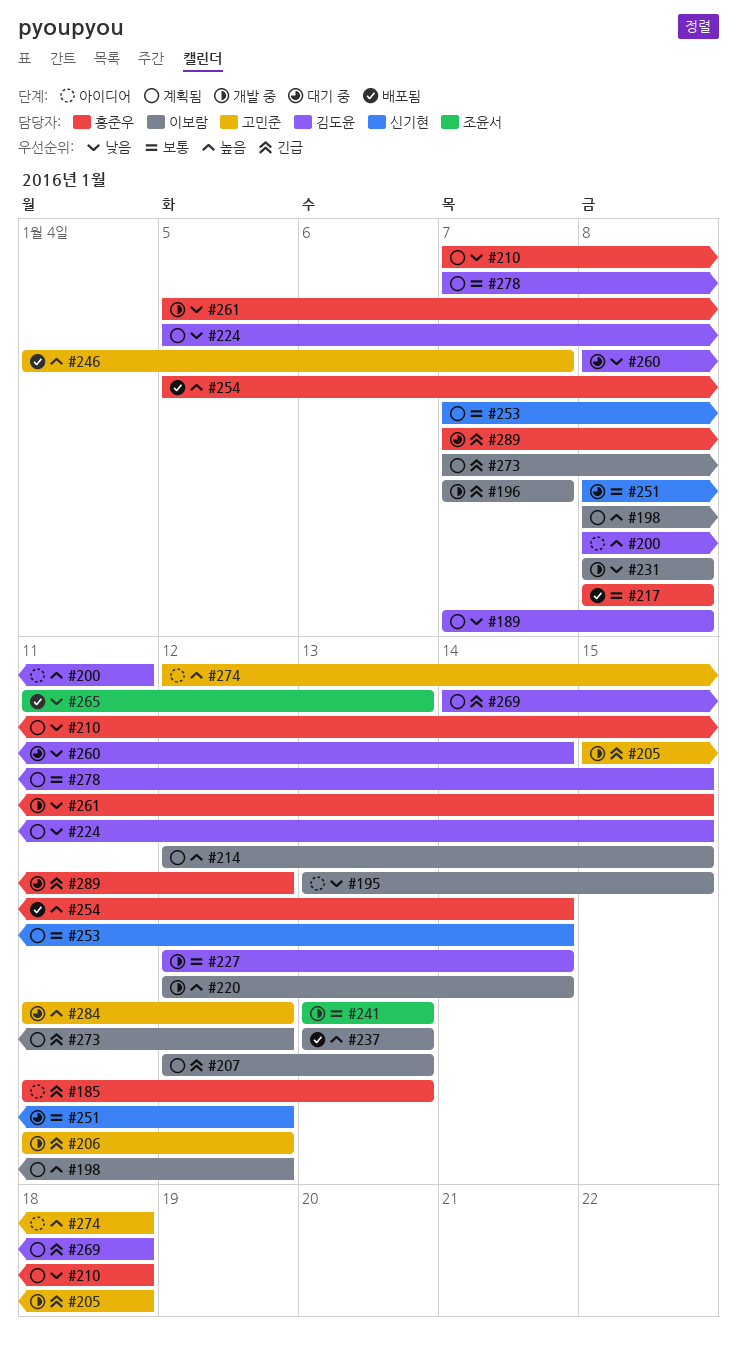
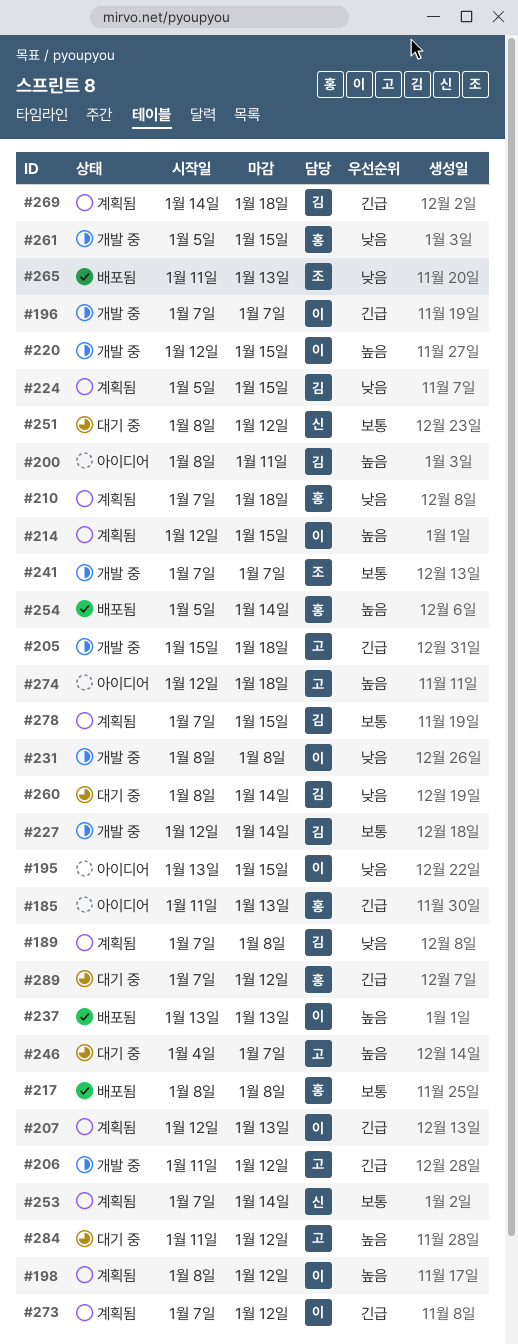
#220, due: Jan 14 -> Jan 15
#241, start: Jan 13 -> Jan 7
#241, due: Jan 13 -> Jan 7
#246, status: 배포됨 -> 대기 중

